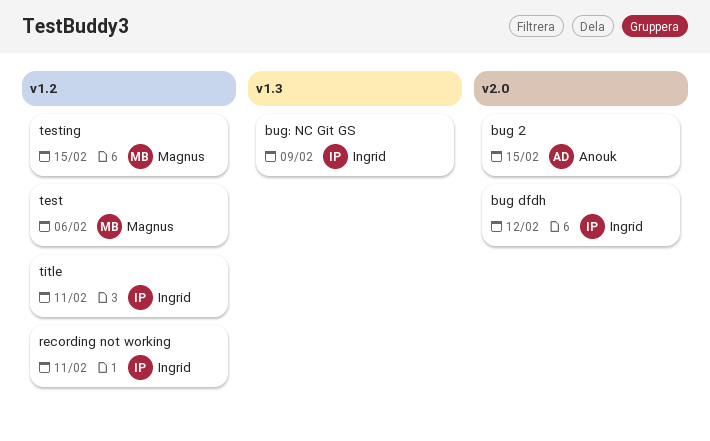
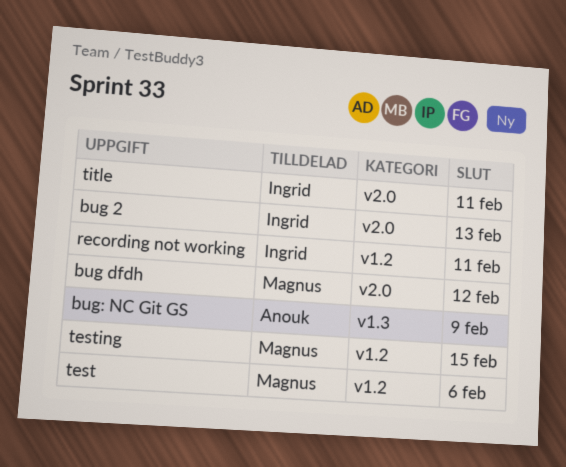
bug 2, owner: Anouk -> Ingrid
bug 2, due: Feb 15 -> Feb 13
bug dfdh, owner: Ingrid -> Magnus
bug: NC Git GS, owner: Ingrid -> Anouk
title, label: v1.2 -> v2.0

